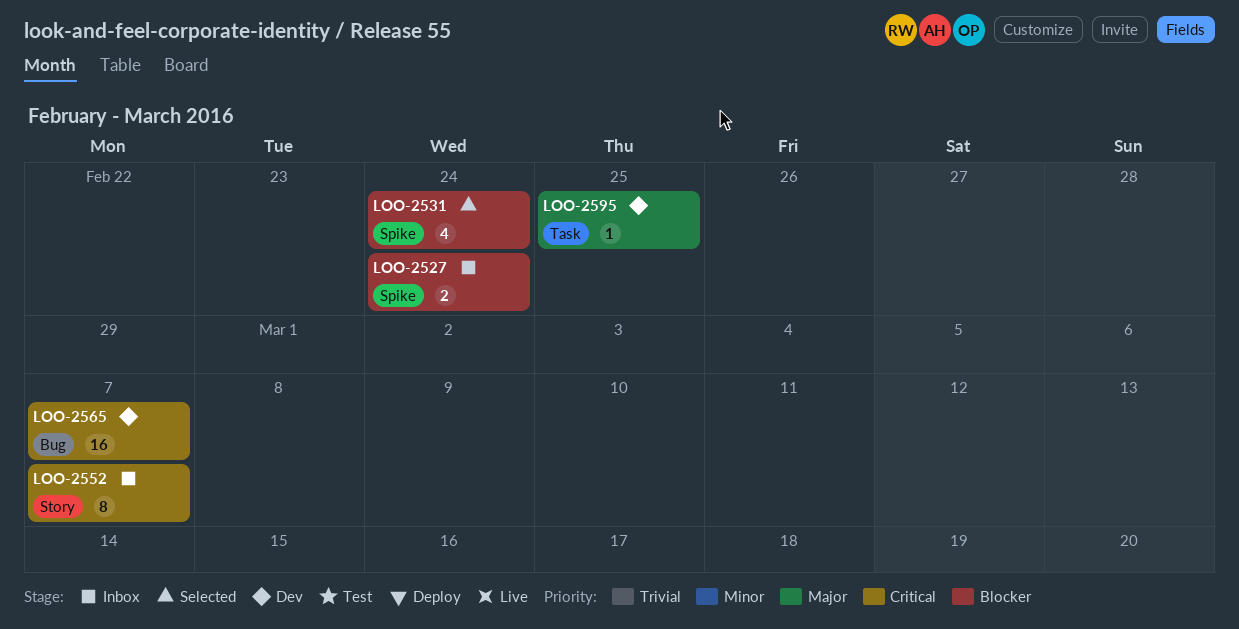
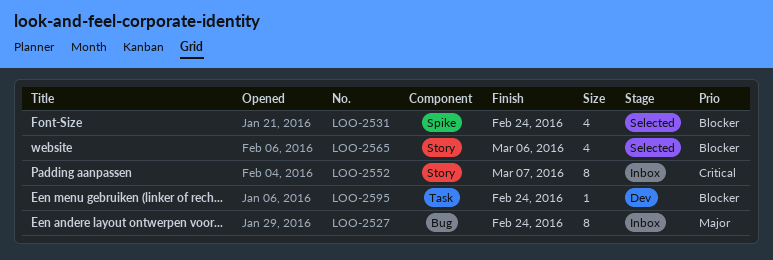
LOO-2527, priority: Blocker -> Major
LOO-2527, label: Spike -> Bug
LOO-2527, estimate: 2 -> 8
LOO-2565, status: Dev -> Selected
LOO-2565, priority: Critical -> Blocker
LOO-2565, label: Bug -> Story
LOO-2565, estimate: 16 -> 4
LOO-2565, due: Mar 7 -> Mar 6
LOO-2595, priority: Major -> Blocker
LOO-2595, due: Feb 25 -> Feb 24

